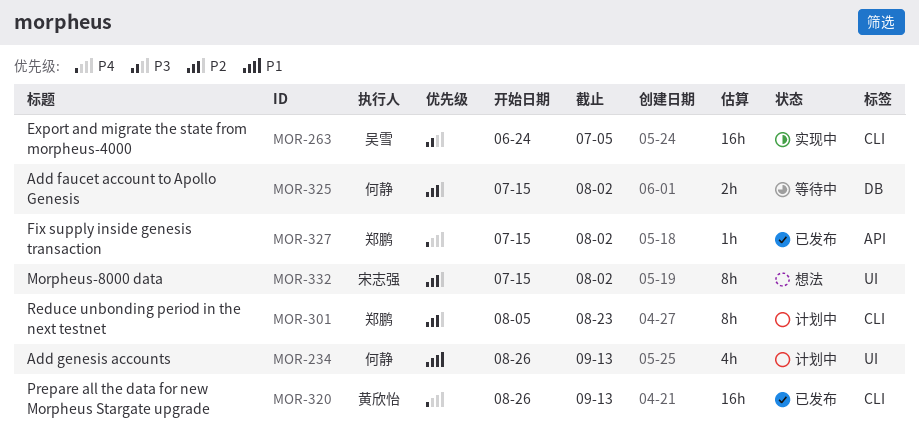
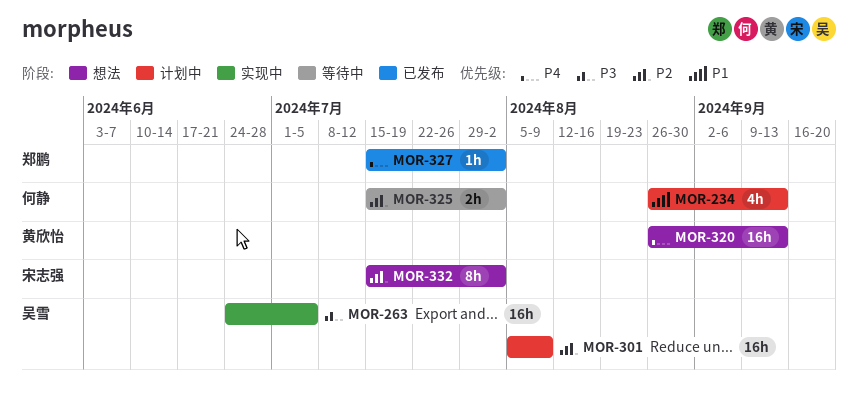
MOR-301, owner: 郑鹏 -> 吴雪
MOR-301, estimate: 8h -> 16h
MOR-301, due: Aug 23 -> Aug 9
MOR-320, status: 已发布 -> 想法

